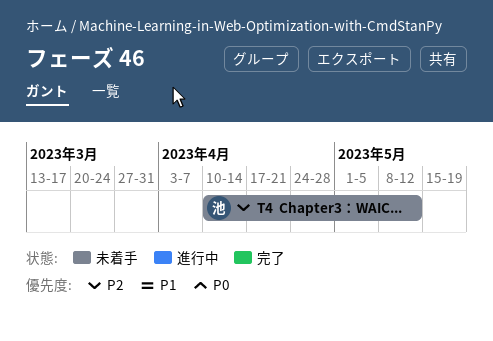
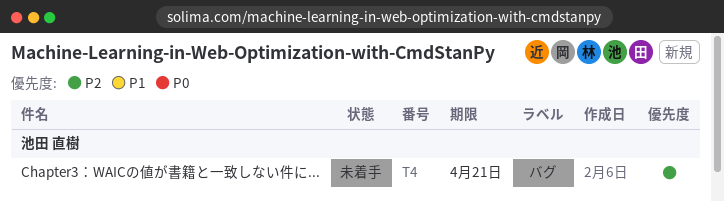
T4, due: May 12 -> Apr 21

